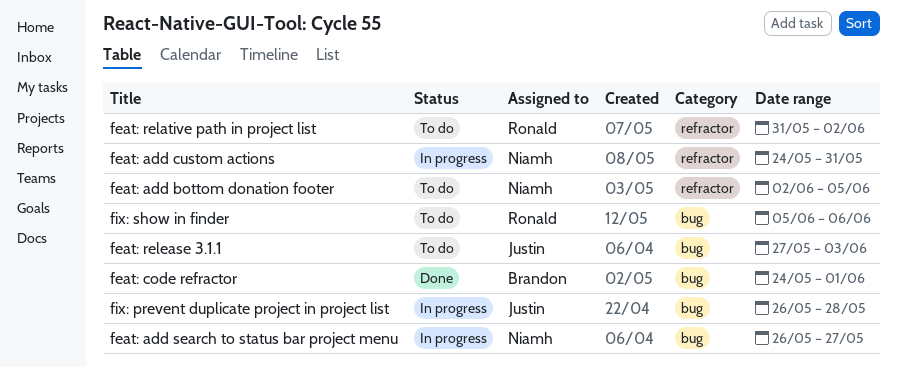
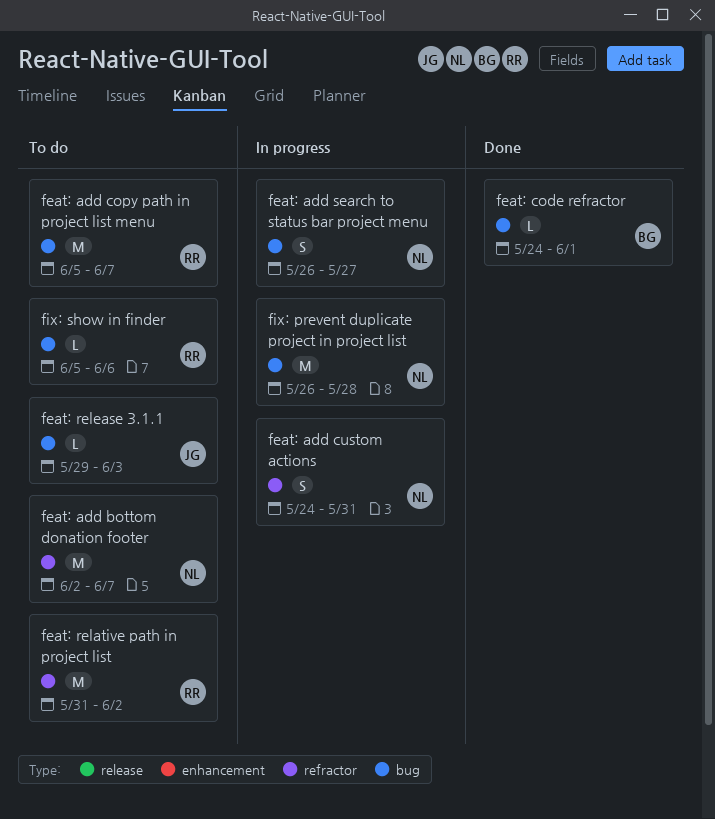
feat: add bottom donation footer, due: Jun 5 -> Jun 7
feat: add copy path in project list menu: none -> present
feat: release 3.1.1, start: May 27 -> May 29
fix: prevent duplicate project in project list, owner: Justin -> Niamh

